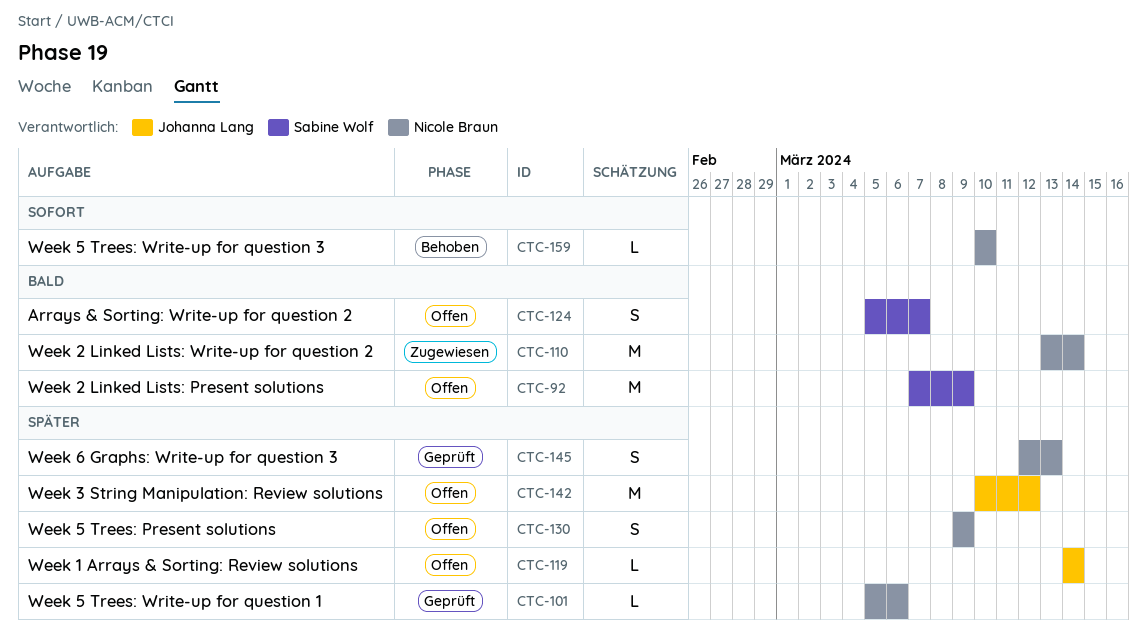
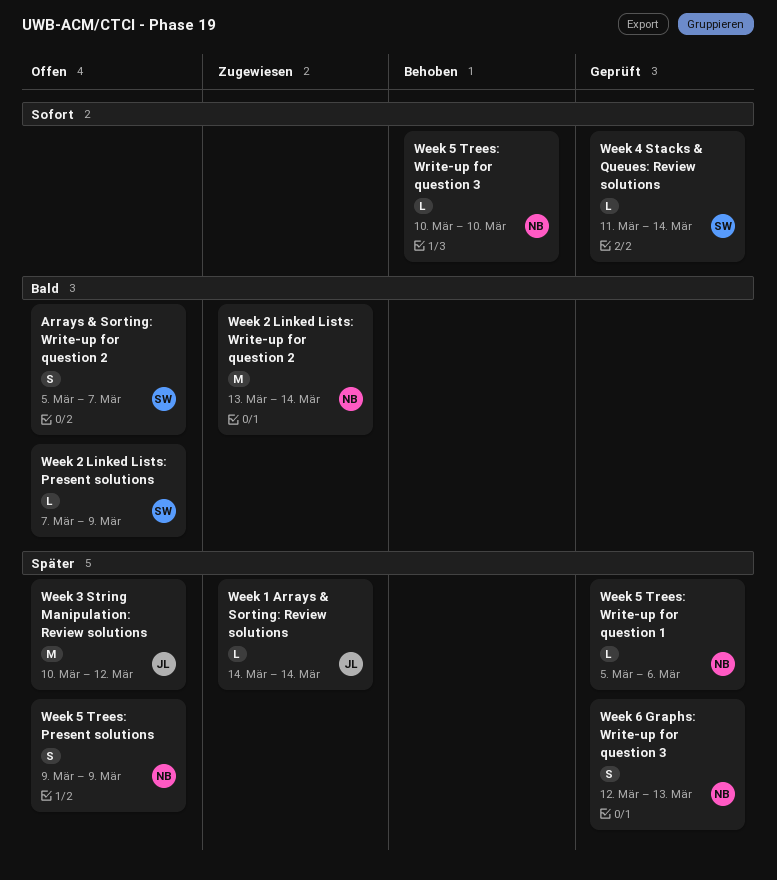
Week 1 Arrays & Sorting: Review solutions, status: Offen -> Zugewiesen
Week 2 Linked Lists: Present solutions, estimate: M -> L
Week 4 Stacks & Queues: Review solutions: none -> present

